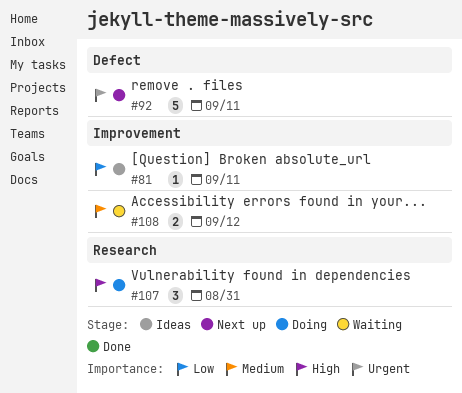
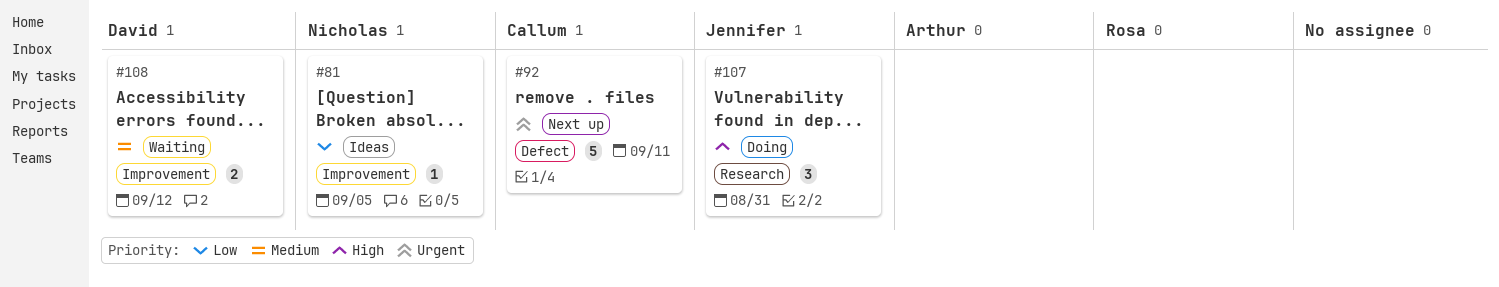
#81, due: Sep 11 -> Sep 5

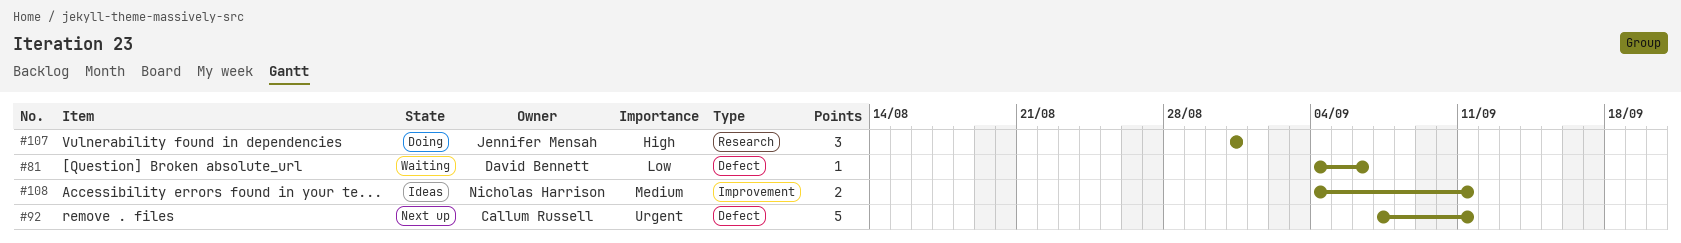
#81, status: Ideas -> Waiting
#81, owner: Nicholas Harrison -> David Bennett
#81, label: Improvement -> Defect
#81, due: Sep 5 -> Sep 6
#108, status: Waiting -> Ideas
#108, owner: David Bennett -> Nicholas Harrison
#108, due: Sep 12 -> Sep 11

